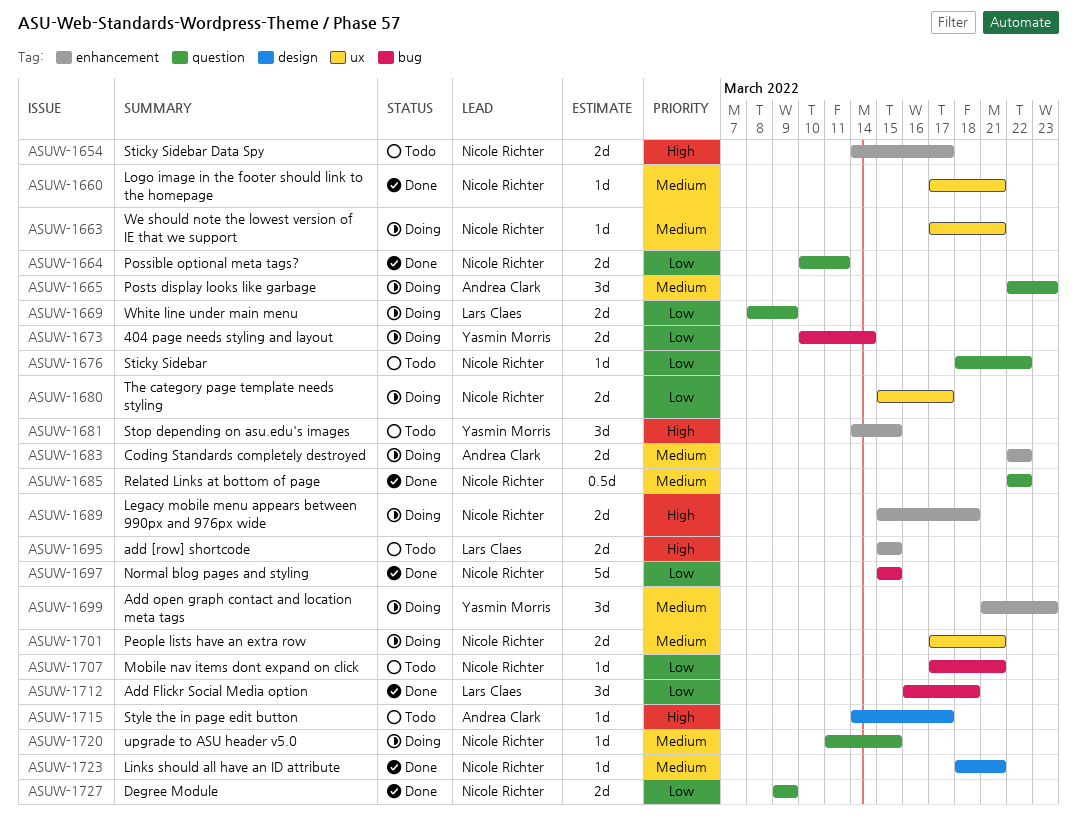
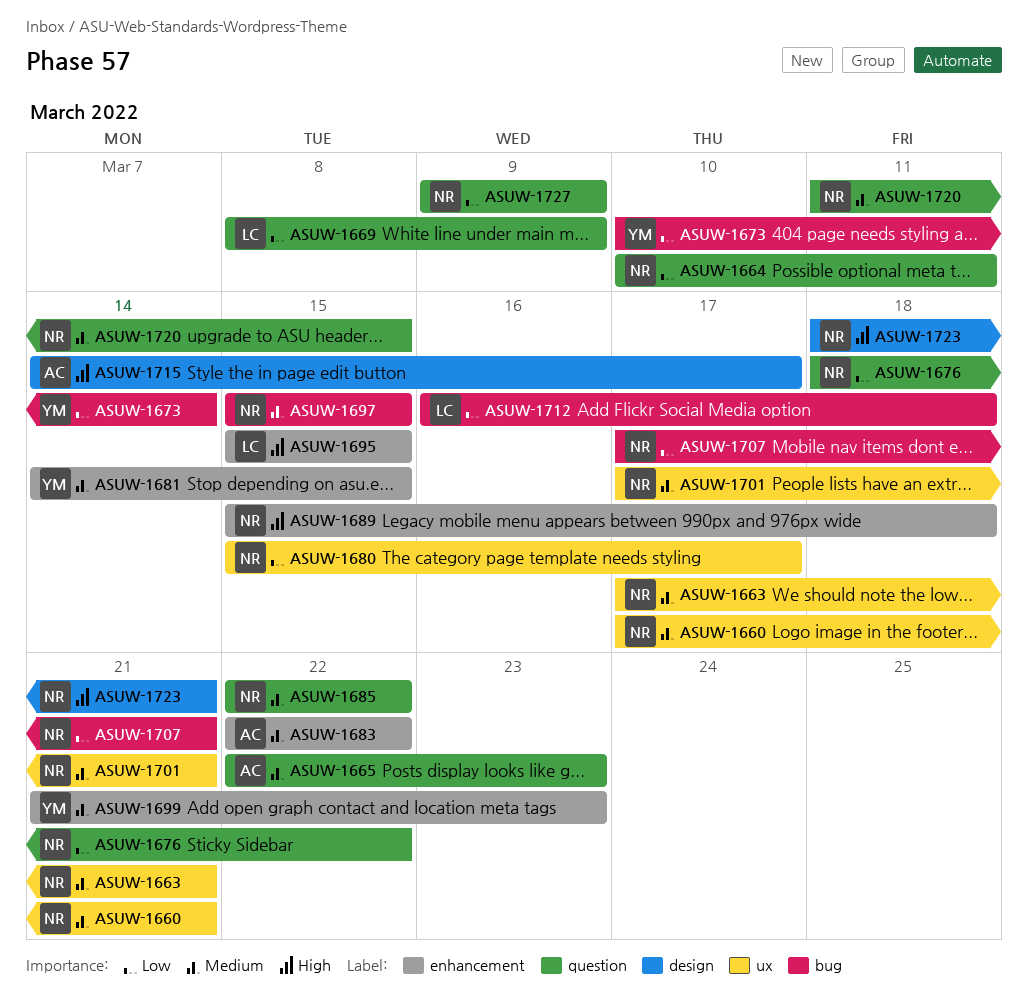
ASUW-1654: present -> none
ASUW-1681, priority: High -> Medium
ASUW-1697, priority: Low -> Medium
ASUW-1723, priority: Medium -> High

